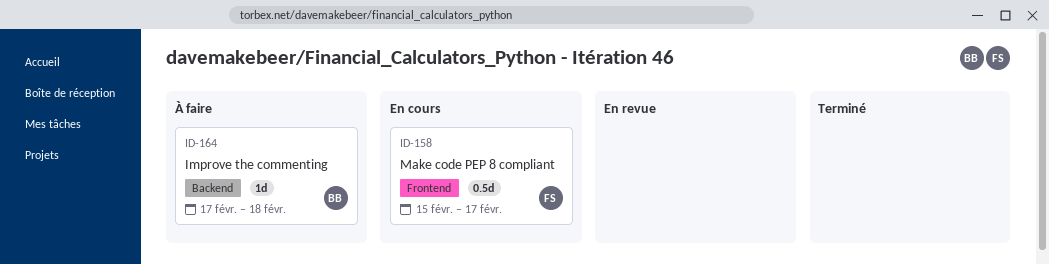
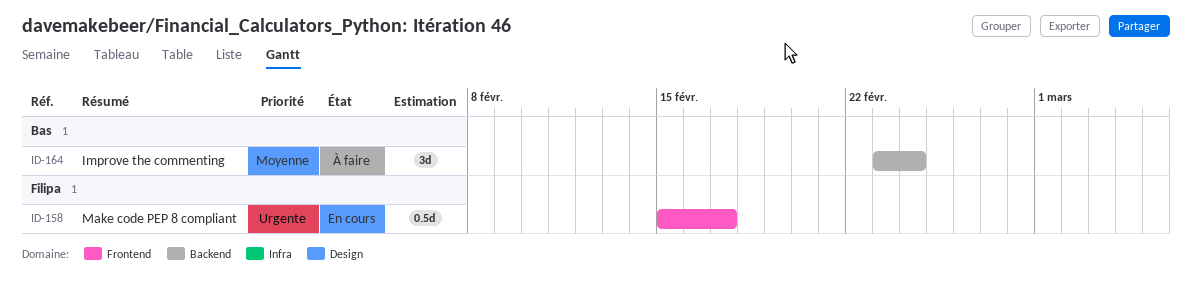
ID-164, estimate: 1d -> 3d
ID-164, start: Feb 17 -> Feb 23
ID-164, due: Feb 18 -> Feb 24

